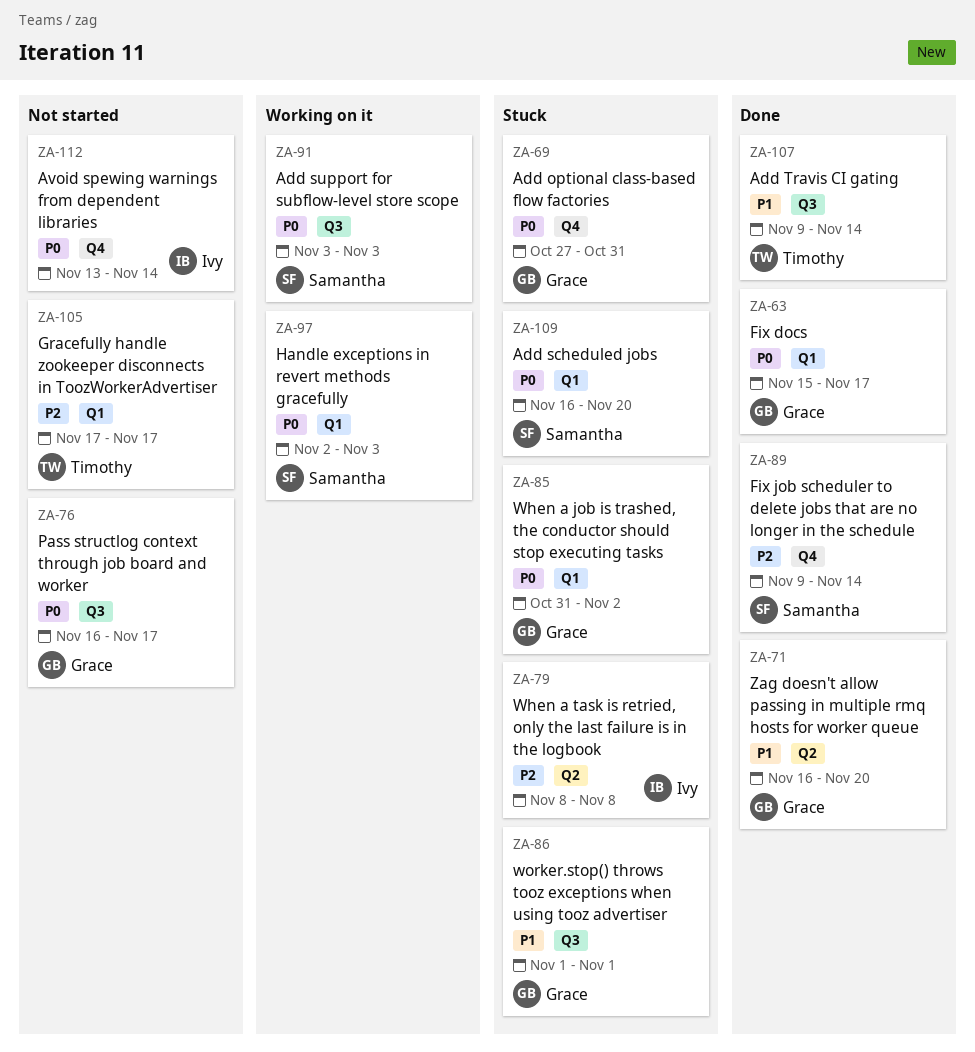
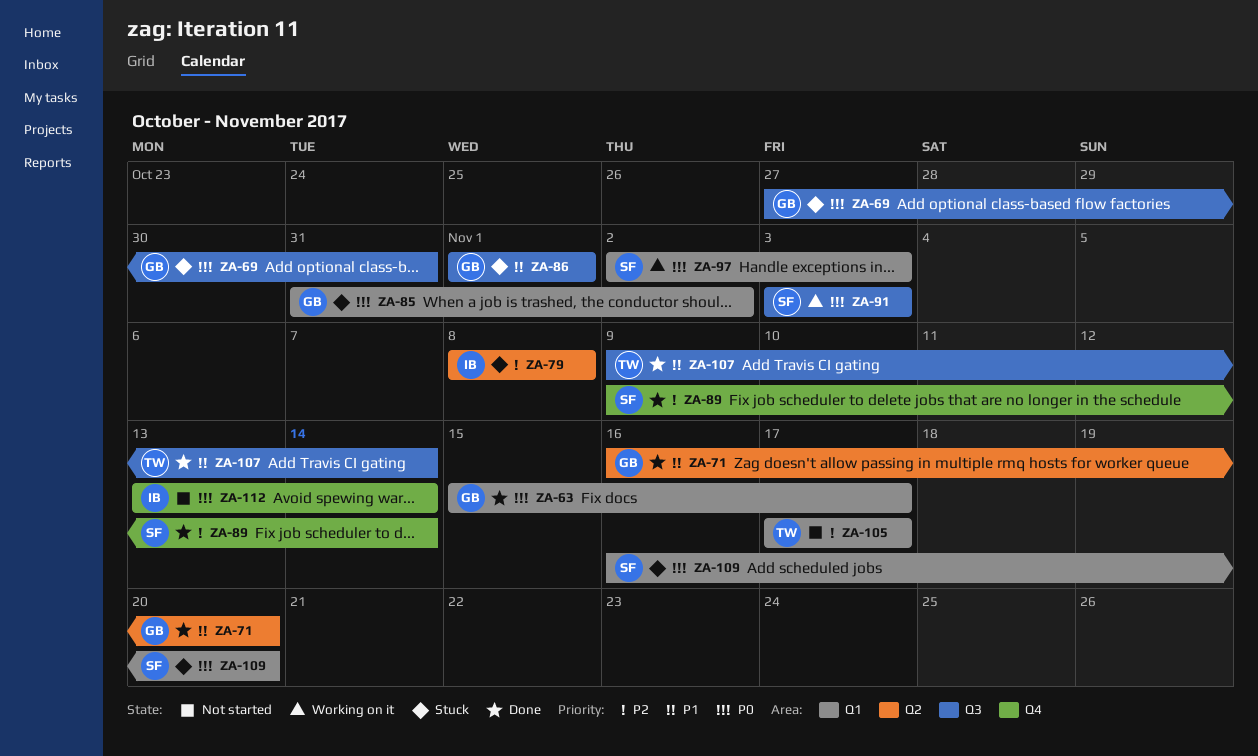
ZA-69, label: Q4 -> Q3
ZA-76: present -> none

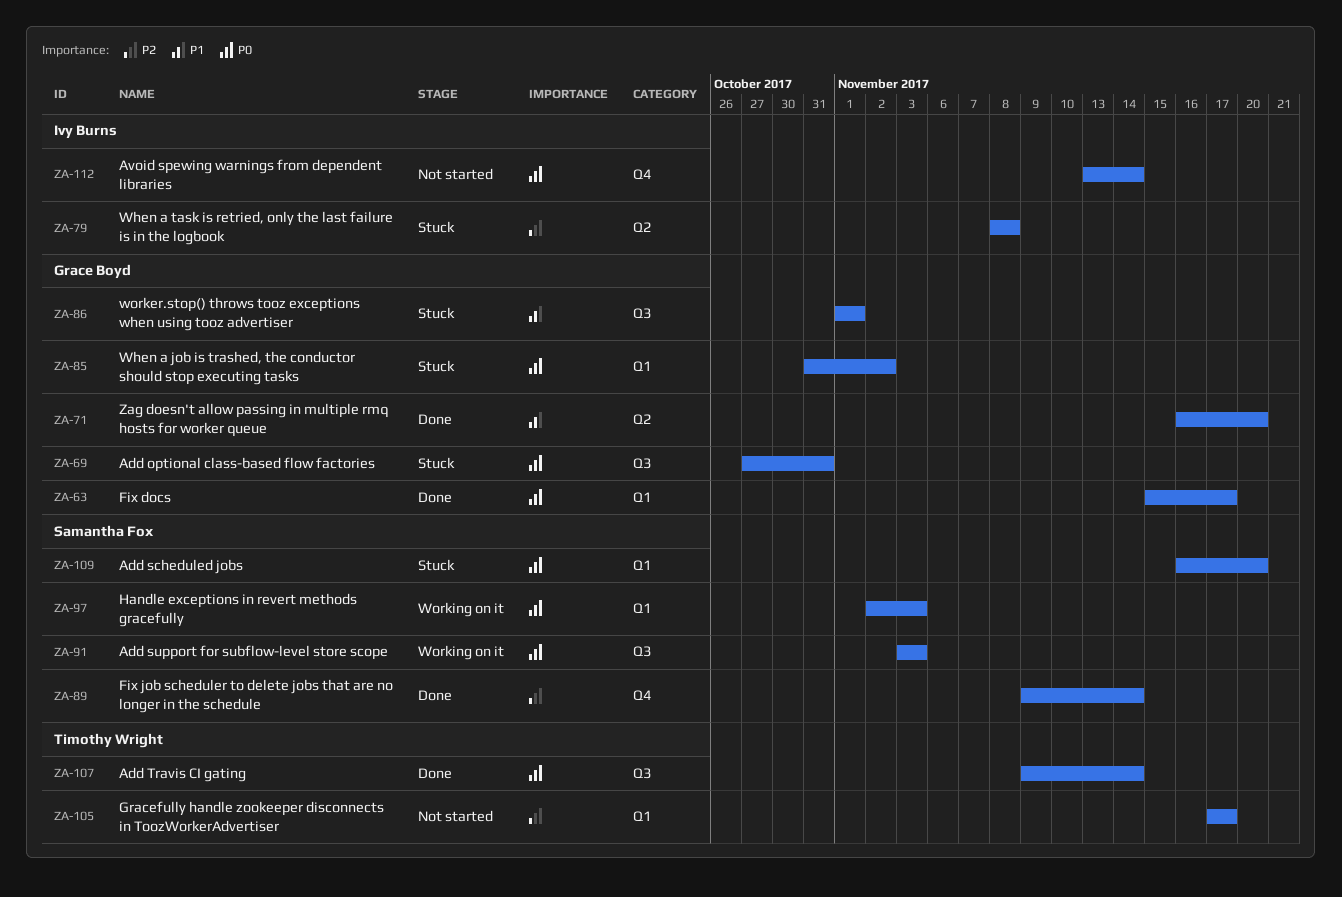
ZA-107, priority: P1 -> P0

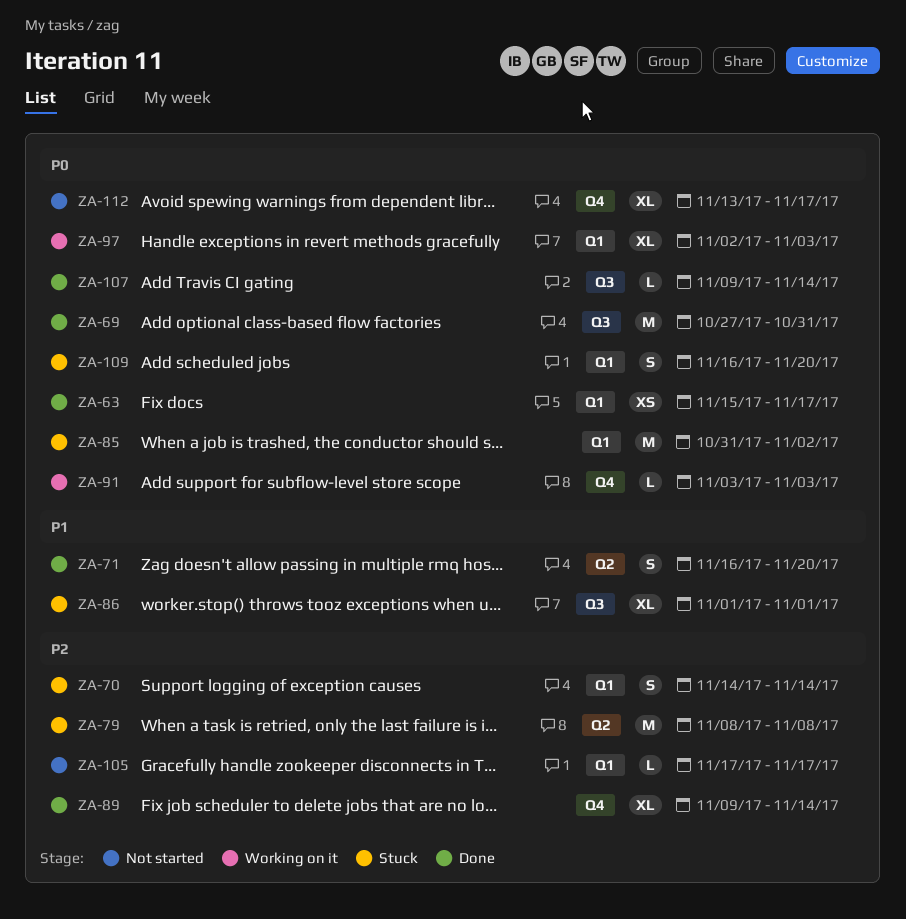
ZA-69, status: Stuck -> Done
ZA-70: none -> present
ZA-91, label: Q3 -> Q4
ZA-112, due: Nov 14 -> Nov 17

